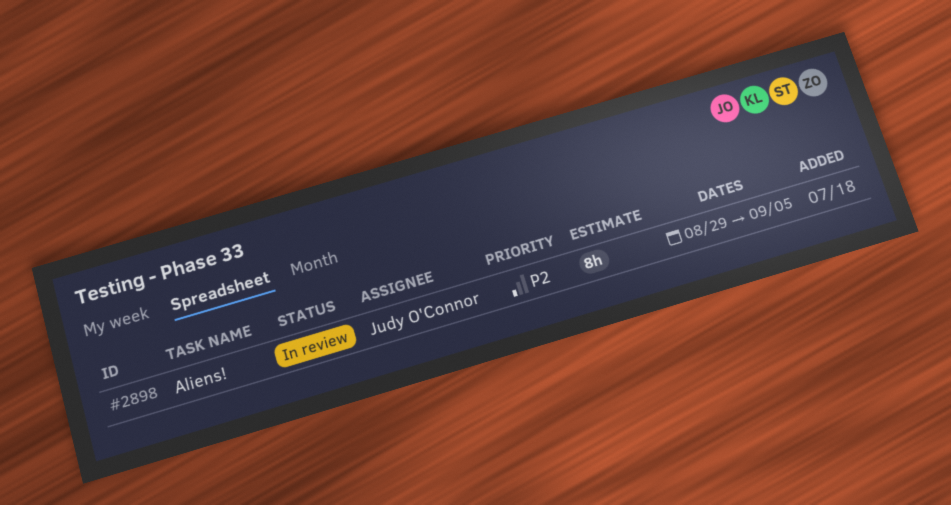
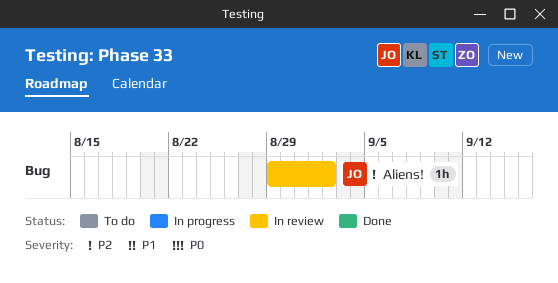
Aliens!, estimate: 8h -> 1h
Aliens!, due: Sep 5 -> Sep 2

